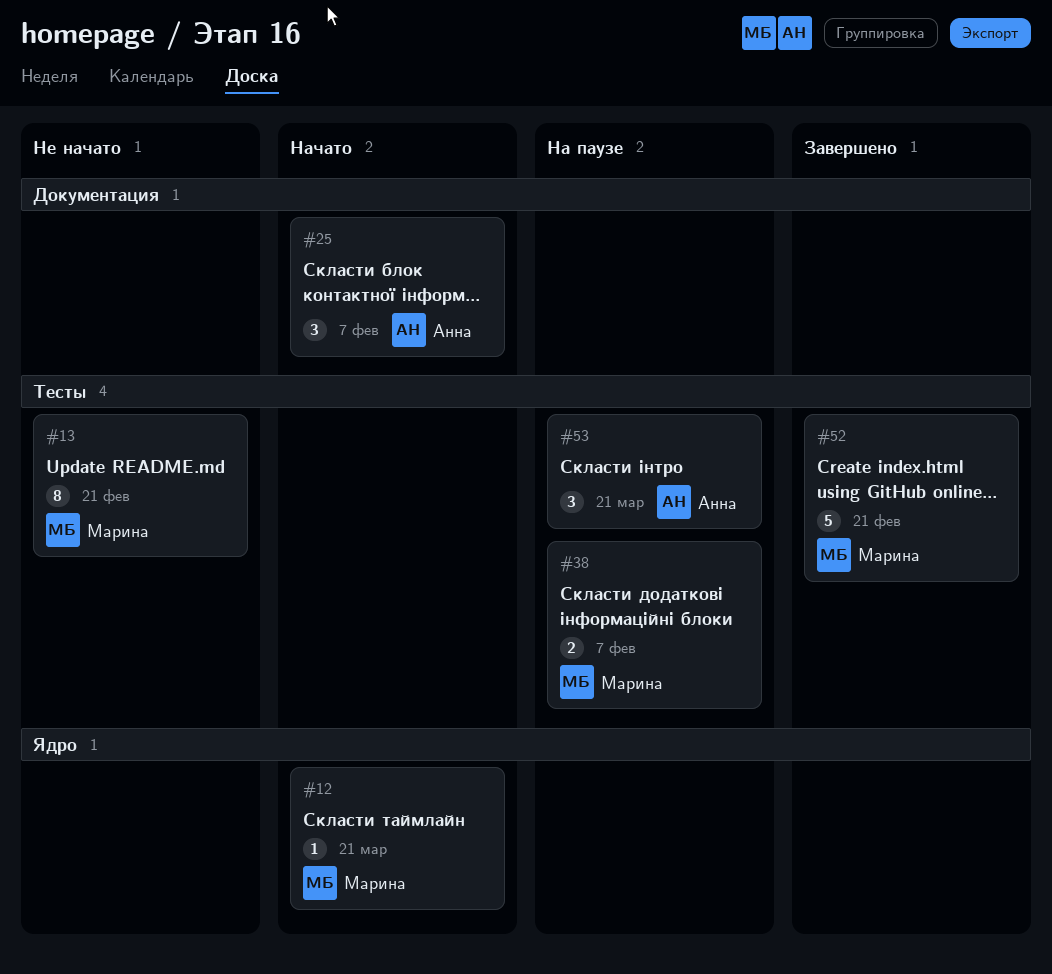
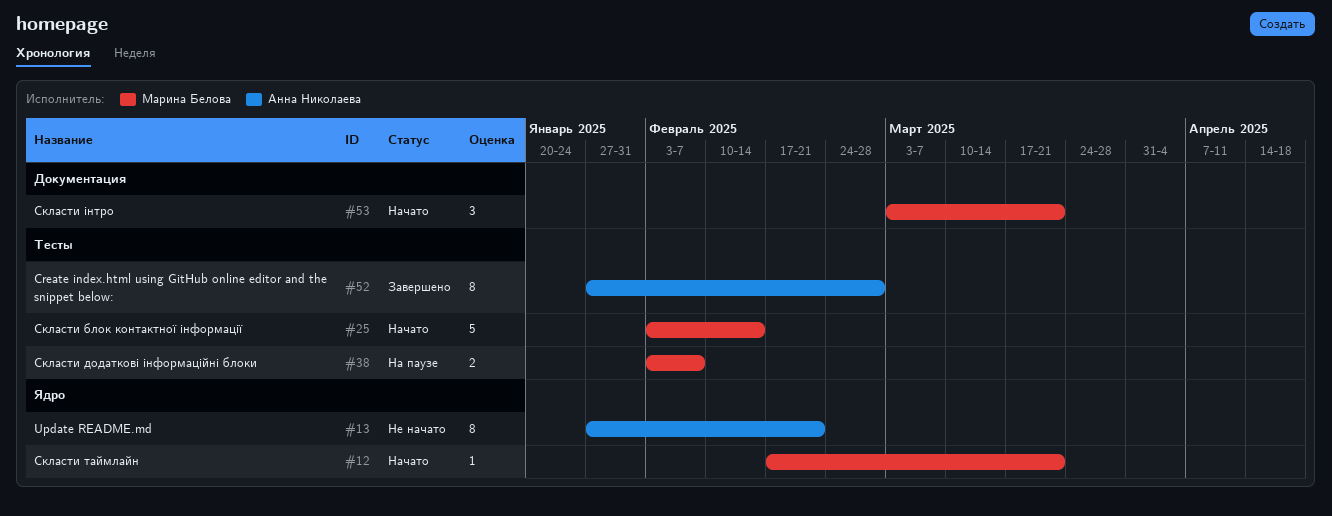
#13, owner: Марина Белова -> Анна Николаева
#13, label: Тесты -> Ядро
#25, owner: Анна Николаева -> Марина Белова
#25, label: Документация -> Тесты
#25, estimate: 3 -> 5
#25, due: Feb 7 -> Feb 14
#52, owner: Марина Белова -> Анна Николаева
#52, estimate: 5 -> 8
#52, due: Feb 21 -> Feb 28
#53, status: На паузе -> Начато
#53, owner: Анна Николаева -> Марина Белова
#53, label: Тесты -> Документация

